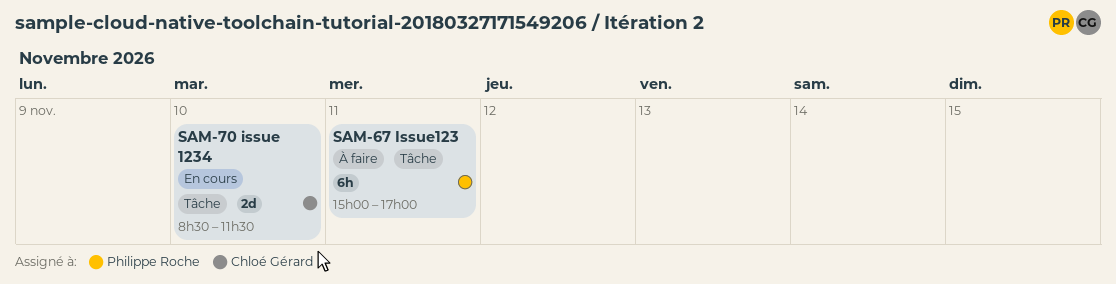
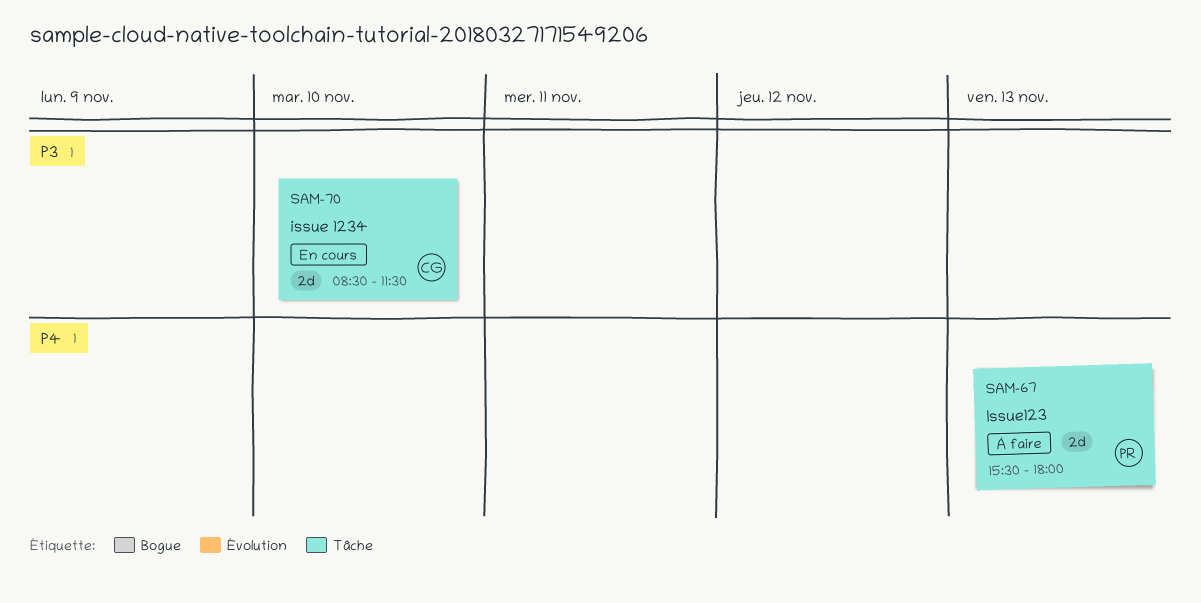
SAM-67, estimate: 6h -> 2d
SAM-67, day: Nov 11 -> Nov 13
SAM-67, begins: 15:00 -> 15:30
SAM-67, ends: 17:00 -> 18:00

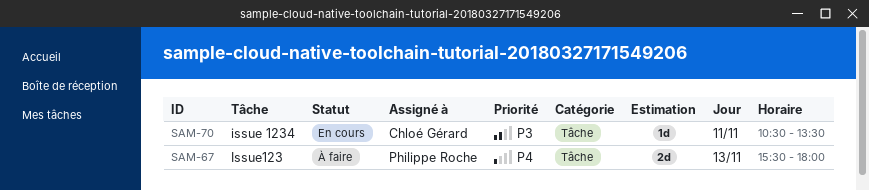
SAM-70, estimate: 2d -> 1d
SAM-70, day: Nov 10 -> Nov 11
SAM-70, begins: 08:30 -> 10:30
SAM-70, ends: 11:30 -> 13:30

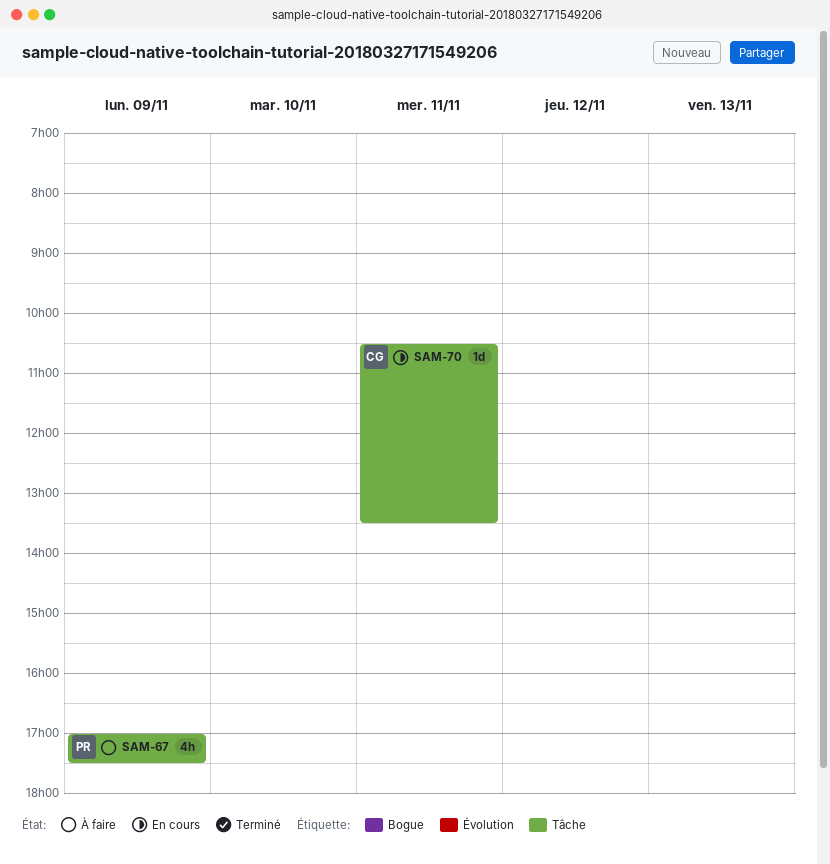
SAM-67, estimate: 2d -> 4h
SAM-67, day: Nov 13 -> Nov 9
SAM-67, begins: 15:30 -> 17:00
SAM-67, ends: 18:00 -> 17:30

